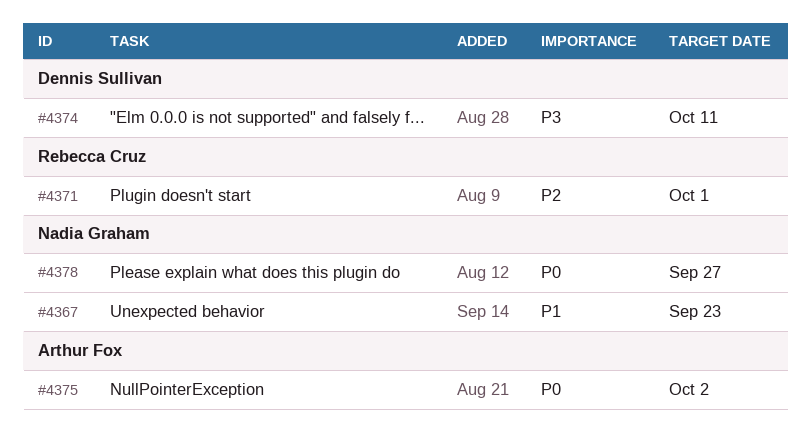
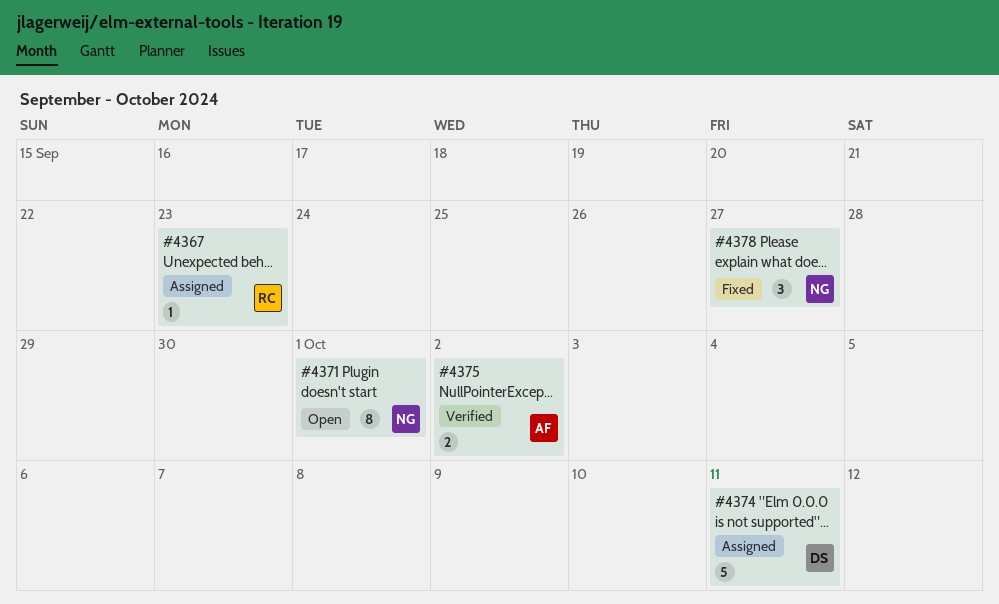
#4367, owner: Nadia Graham -> Rebecca Cruz
#4371, owner: Rebecca Cruz -> Nadia Graham

